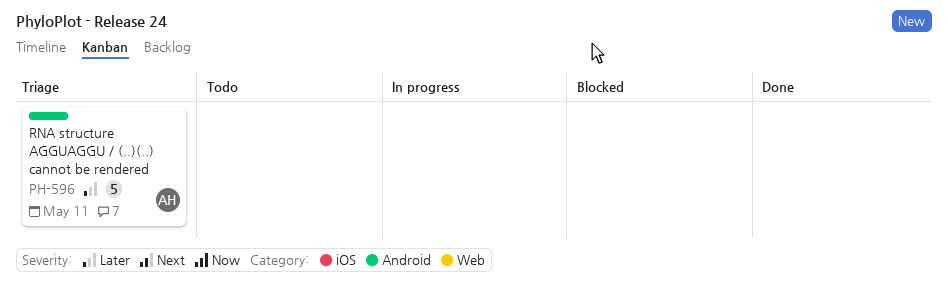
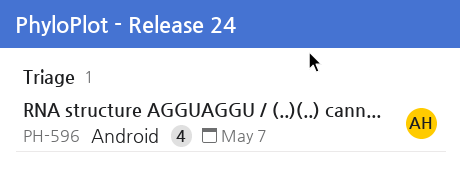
PH-596, estimate: 5 -> 4
PH-596, due: May 11 -> May 7

